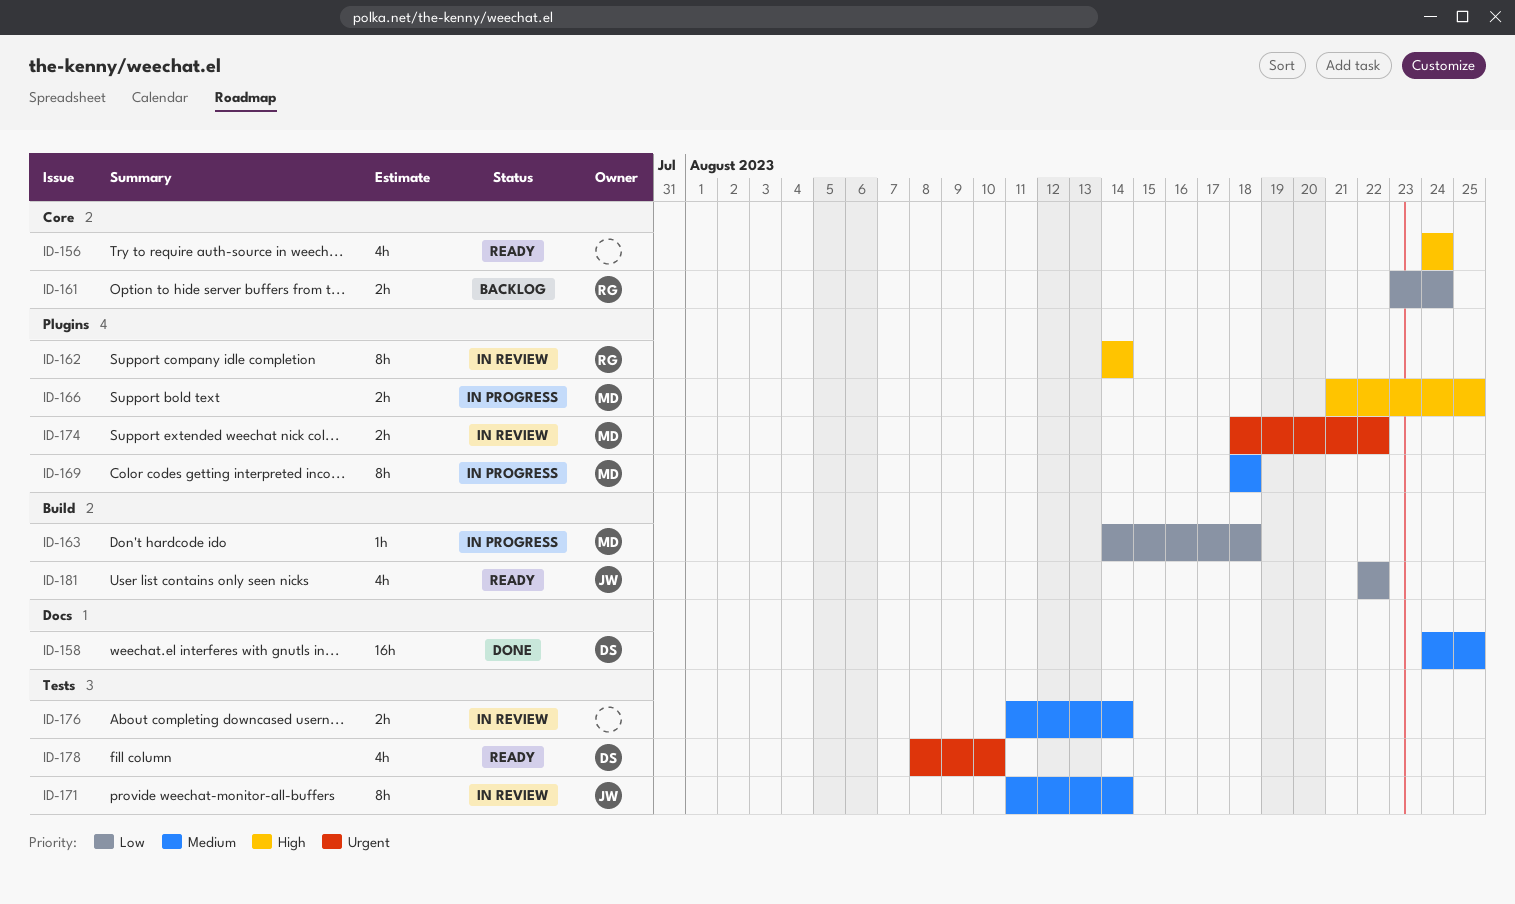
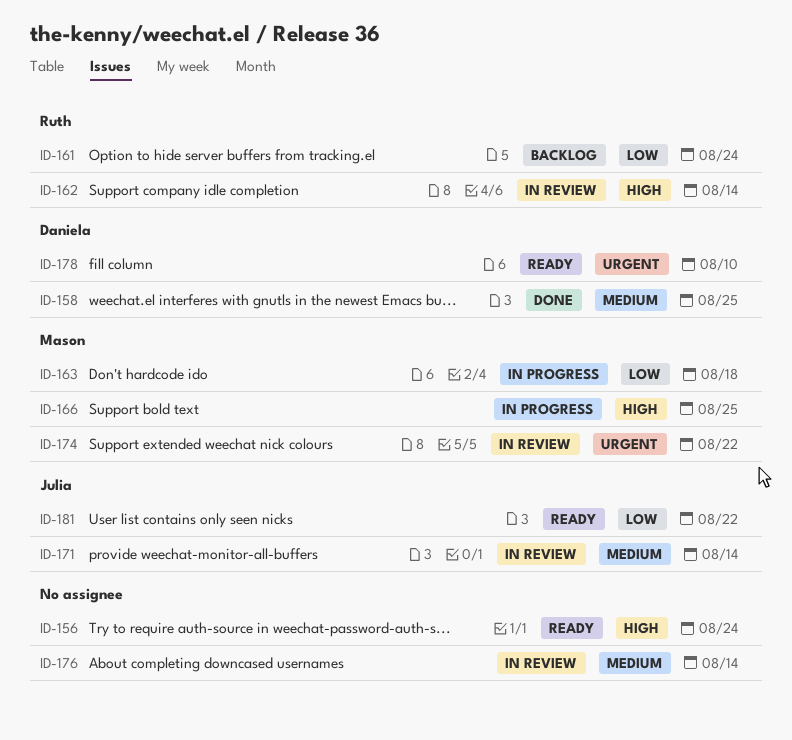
ID-169: present -> none

